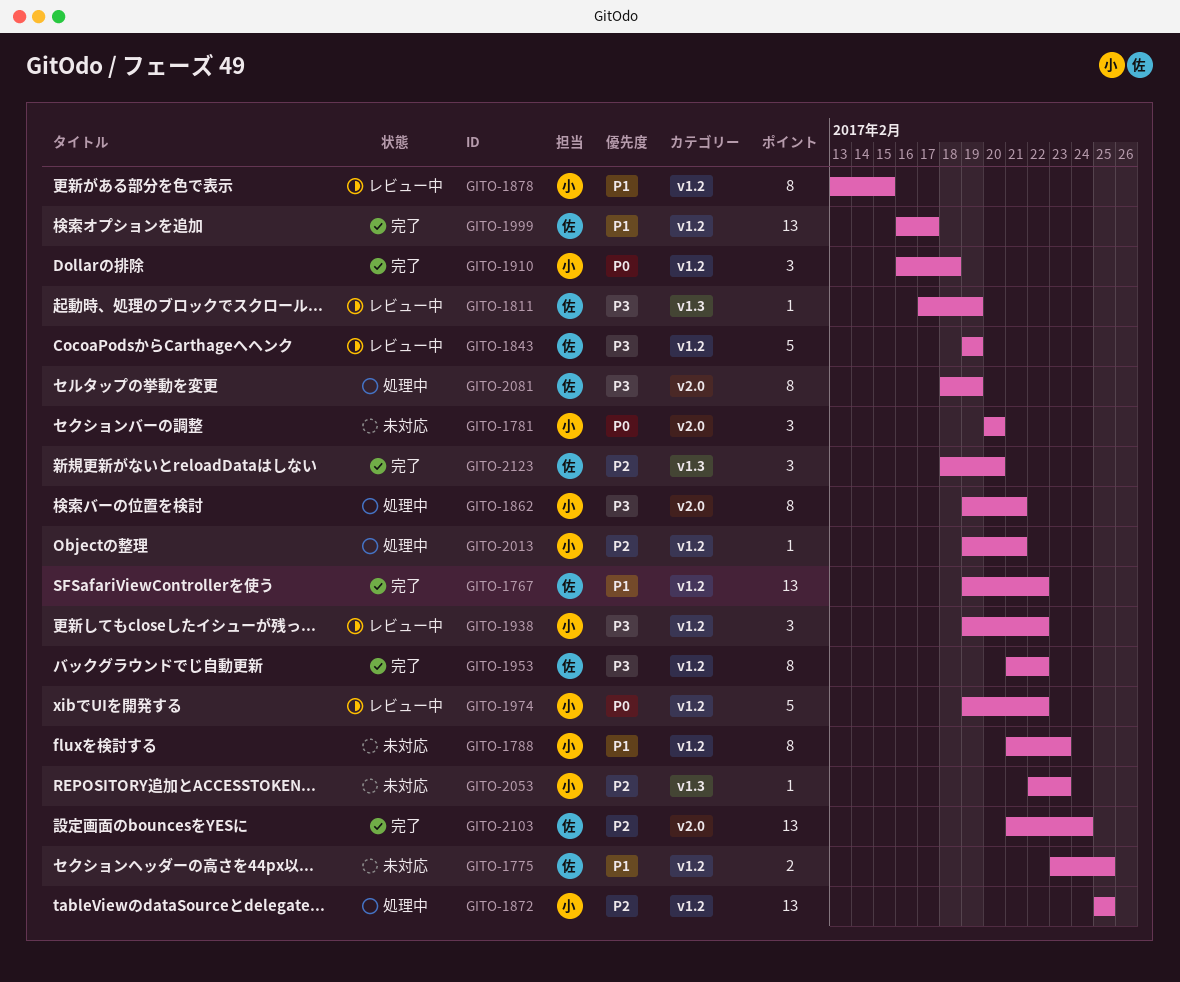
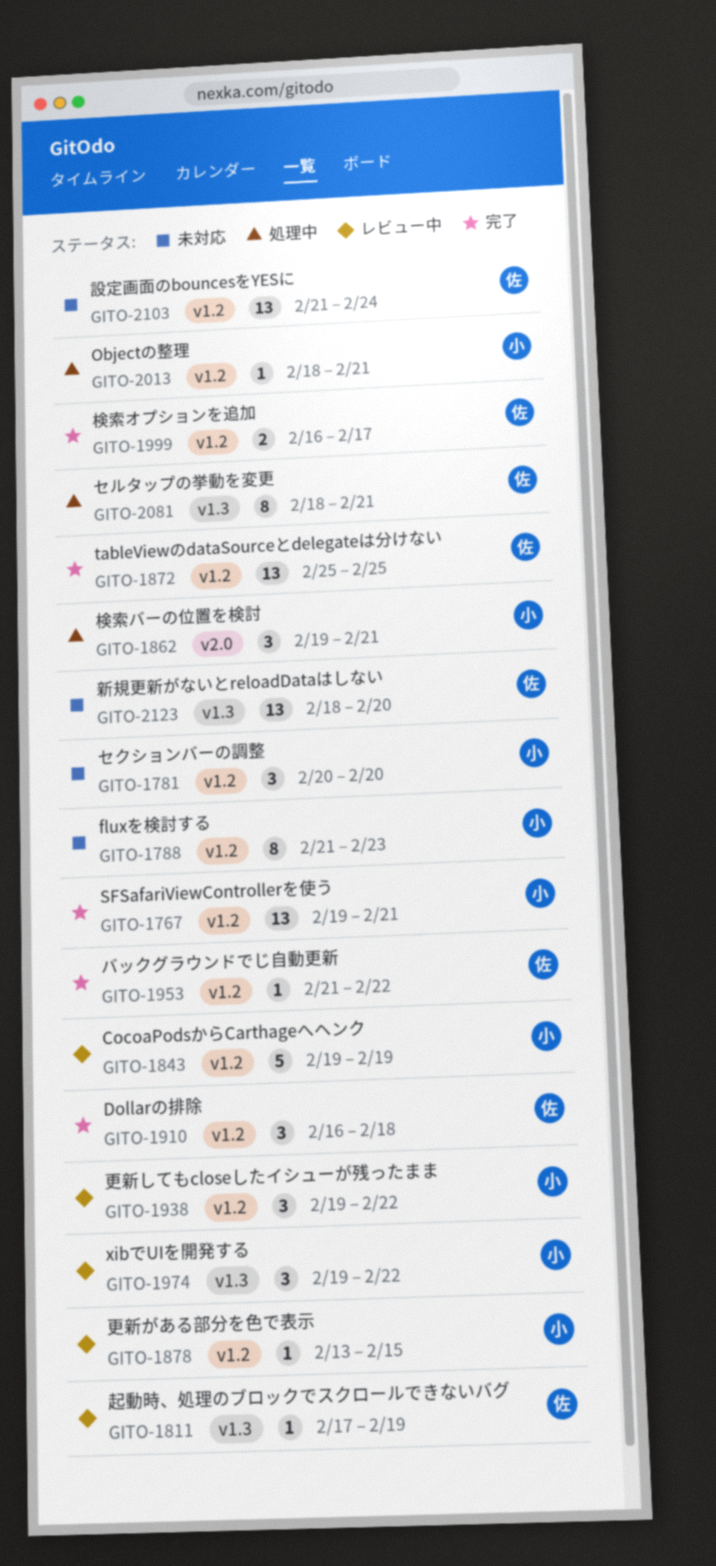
GITO-1767, owner: 佐 -> 小
GITO-1767, due: Feb 22 -> Feb 21
GITO-1775: present -> none
GITO-1781, label: v2.0 -> v1.2
GITO-1843, owner: 佐 -> 小
GITO-1862, estimate: 8 -> 3
GITO-1872, status: 処理中 -> 完了
GITO-1872, owner: 小 -> 佐
GITO-1878, estimate: 8 -> 1
GITO-1910, owner: 小 -> 佐
GITO-1953, estimate: 8 -> 1
GITO-1974, label: v1.2 -> v1.3
GITO-1974, estimate: 5 -> 3
GITO-1999, estimate: 13 -> 2
GITO-2013, start: Feb 19 -> Feb 18
GITO-2053: present -> none
GITO-2081, label: v2.0 -> v1.3
GITO-2081, due: Feb 19 -> Feb 21
GITO-2103, status: 完了 -> 未対応
GITO-2103, label: v2.0 -> v1.2
GITO-2123, status: 完了 -> 未対応
GITO-2123, estimate: 3 -> 13

